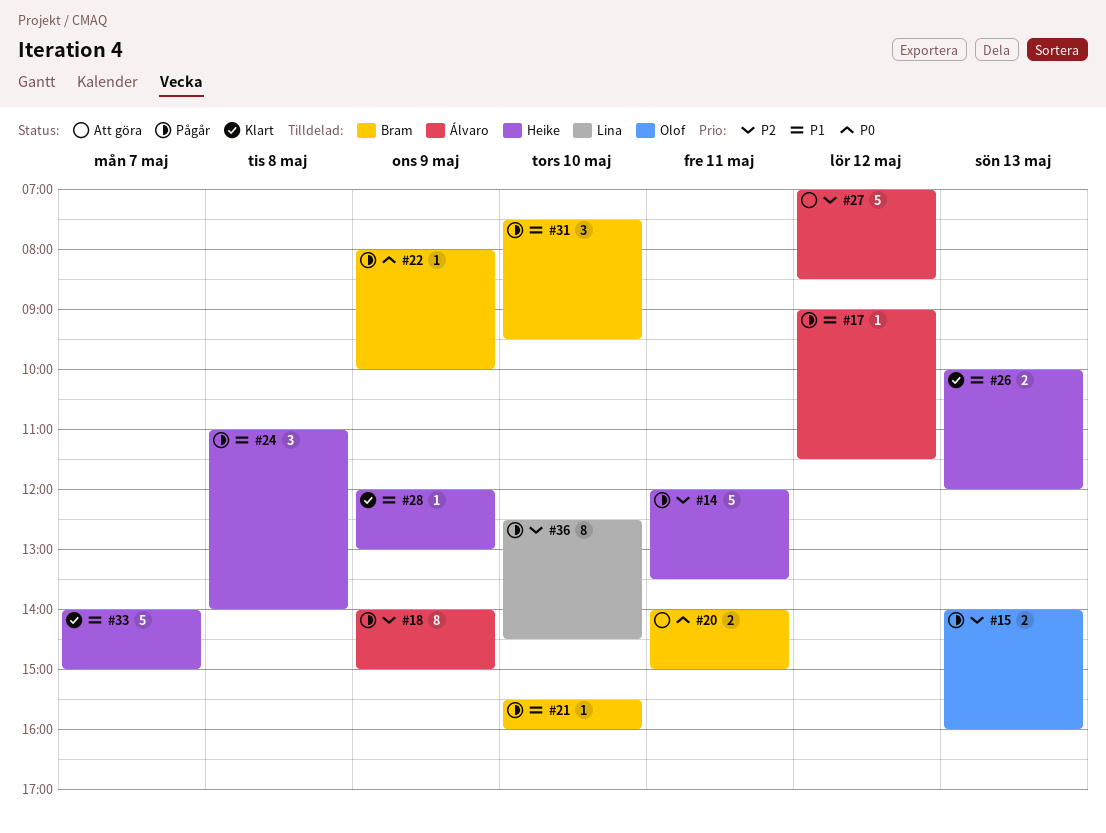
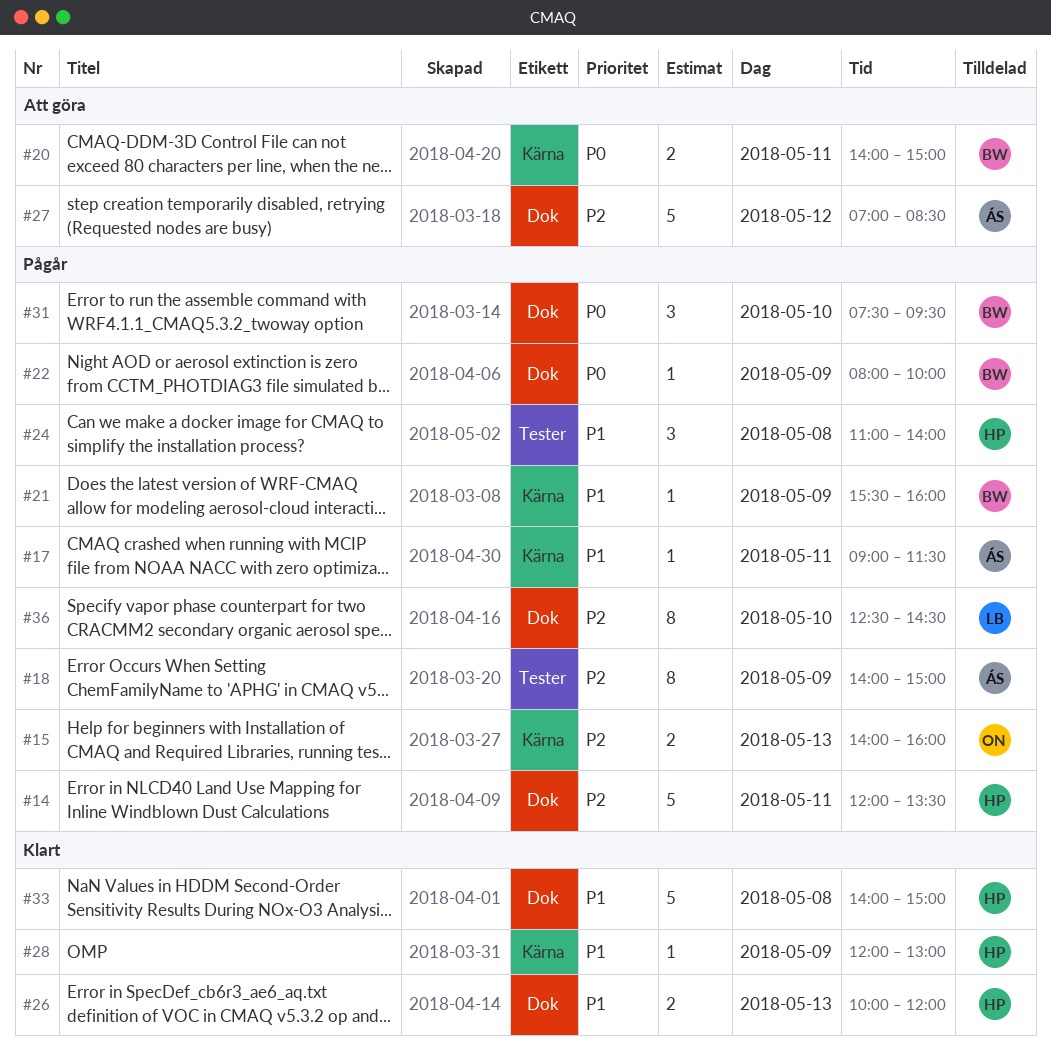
#17, day: May 12 -> May 11
#21, day: May 10 -> May 9
#31, priority: P1 -> P0
#33, day: May 7 -> May 8

